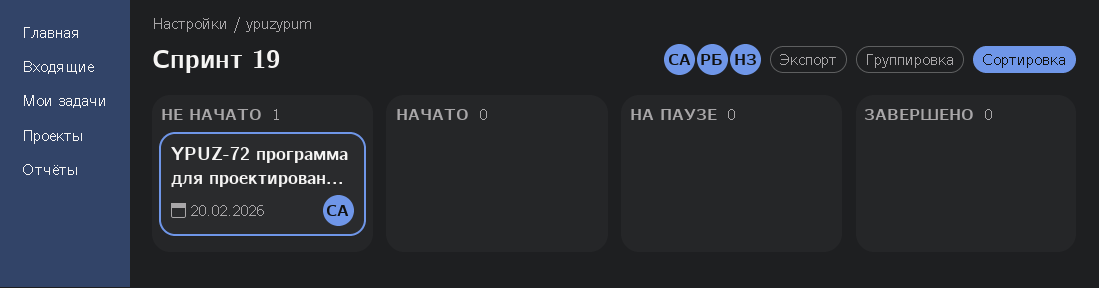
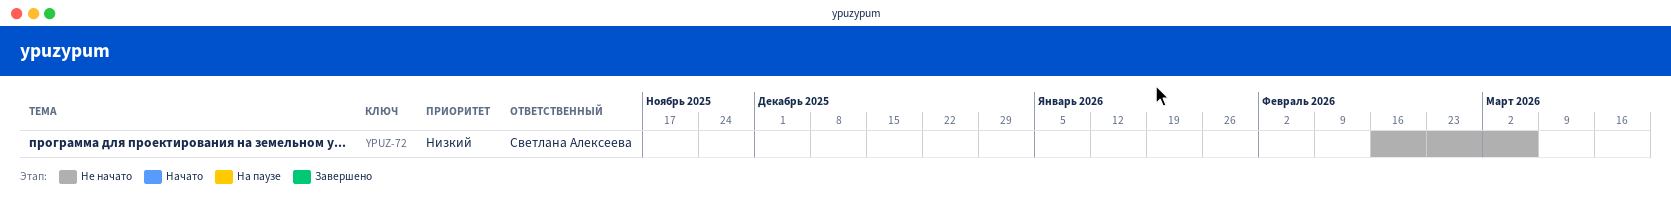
YPUZ-72, due: Feb 20 -> Mar 6

